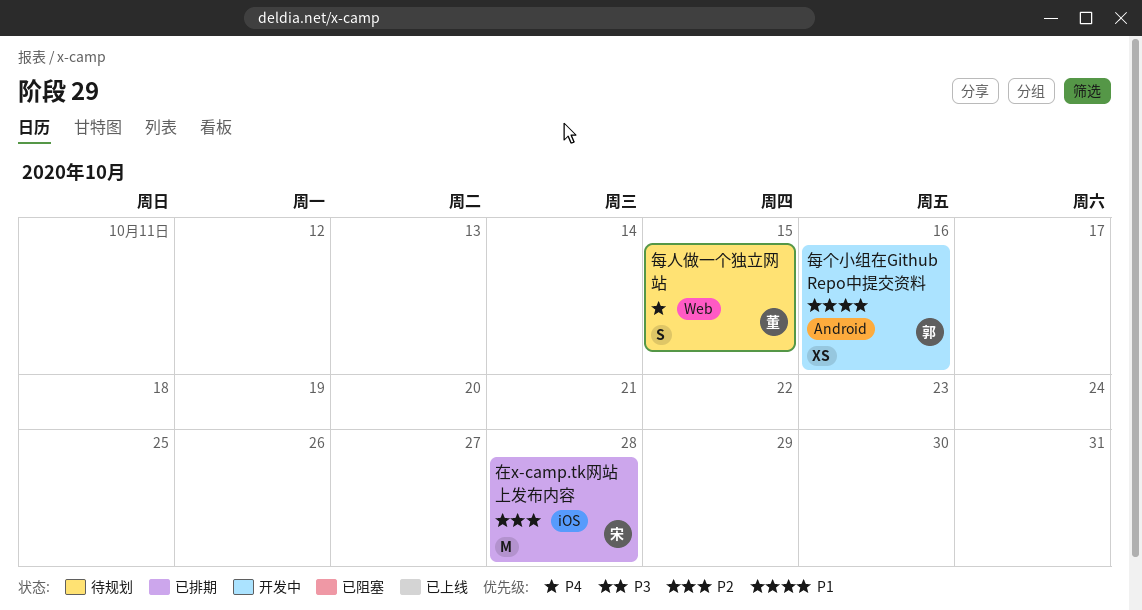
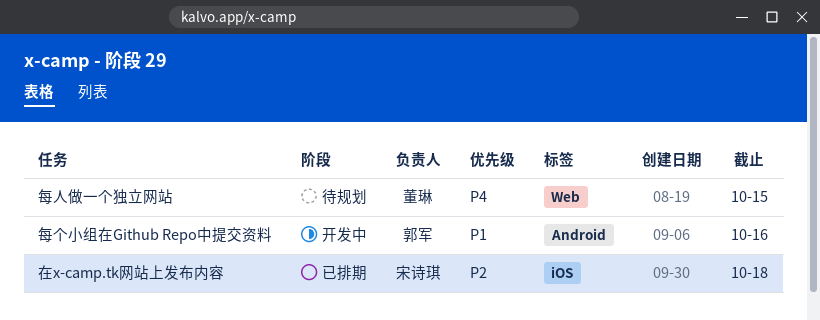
在x-camp.tk网站上发布内容, due: Oct 28 -> Oct 18

